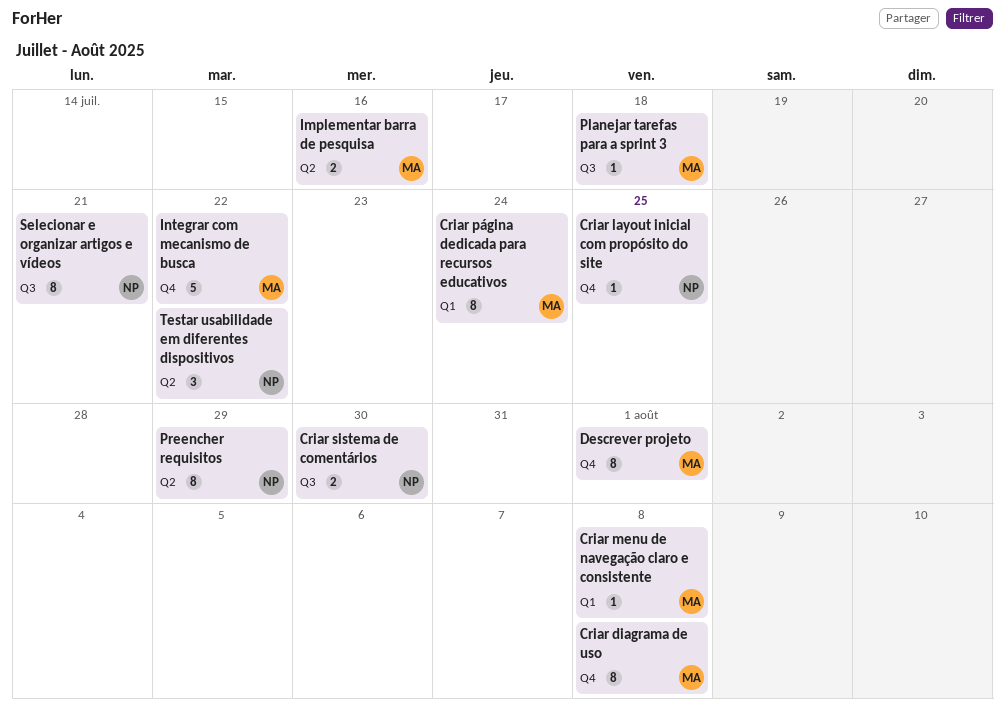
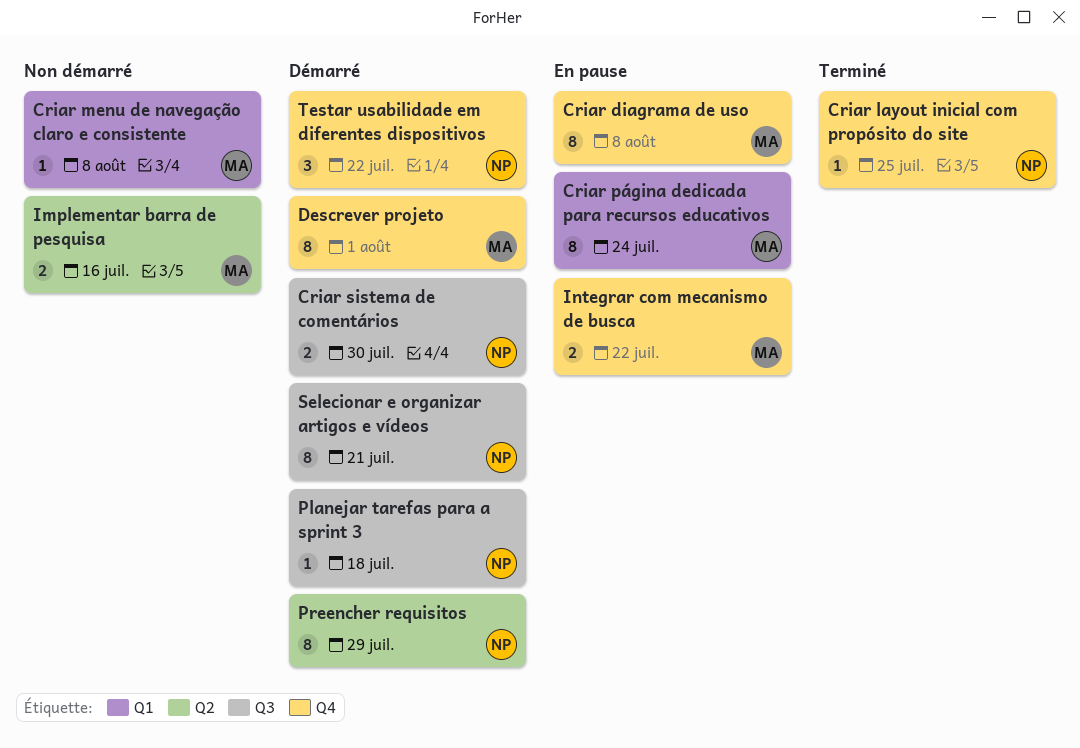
Integrar com mecanismo de busca, estimate: 5 -> 2
Planejar tarefas para a sprint 3, owner: MA -> NP
Testar usabilidade em diferentes dispositivos, label: Q2 -> Q4

